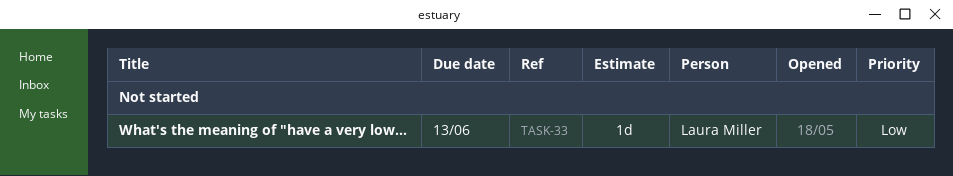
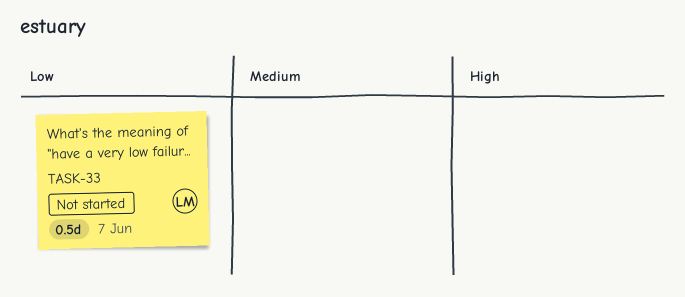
TASK-33, estimate: 1d -> 0.5d
TASK-33, due: Jun 13 -> Jun 7

